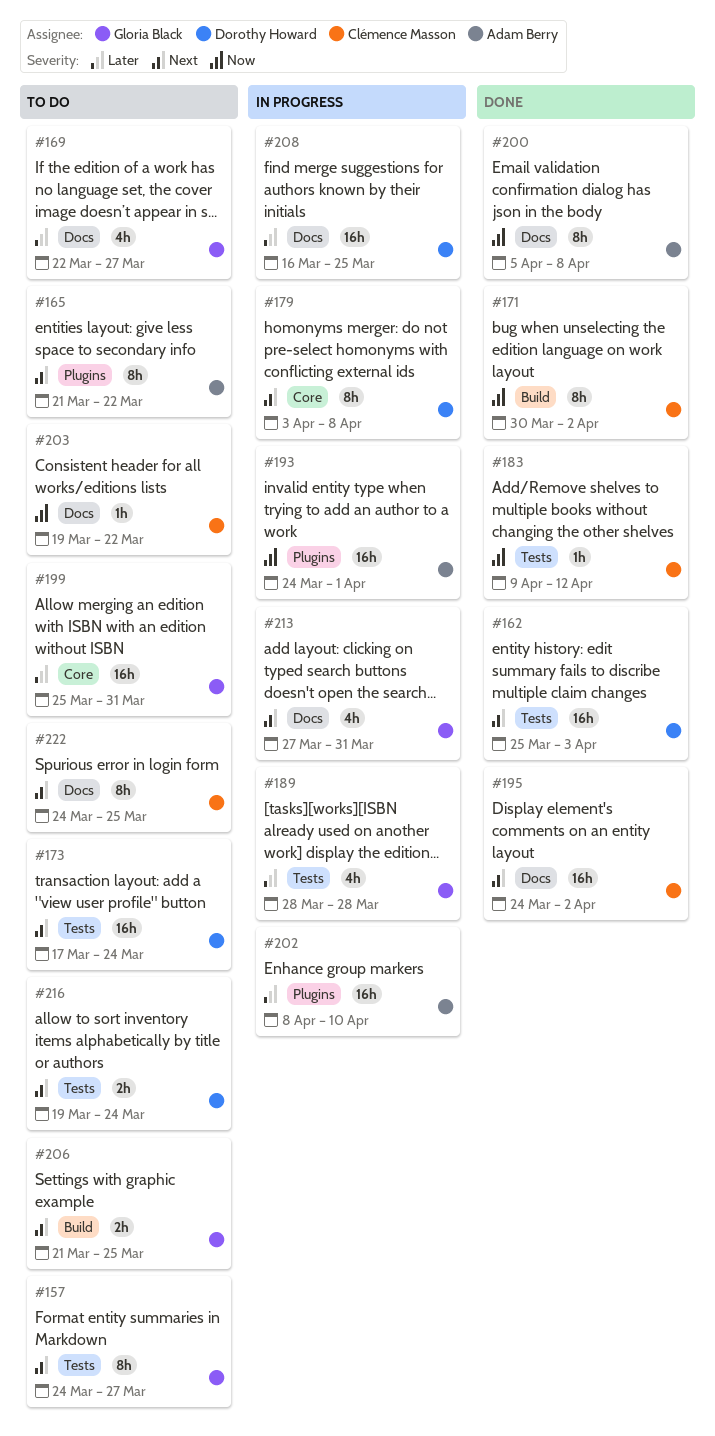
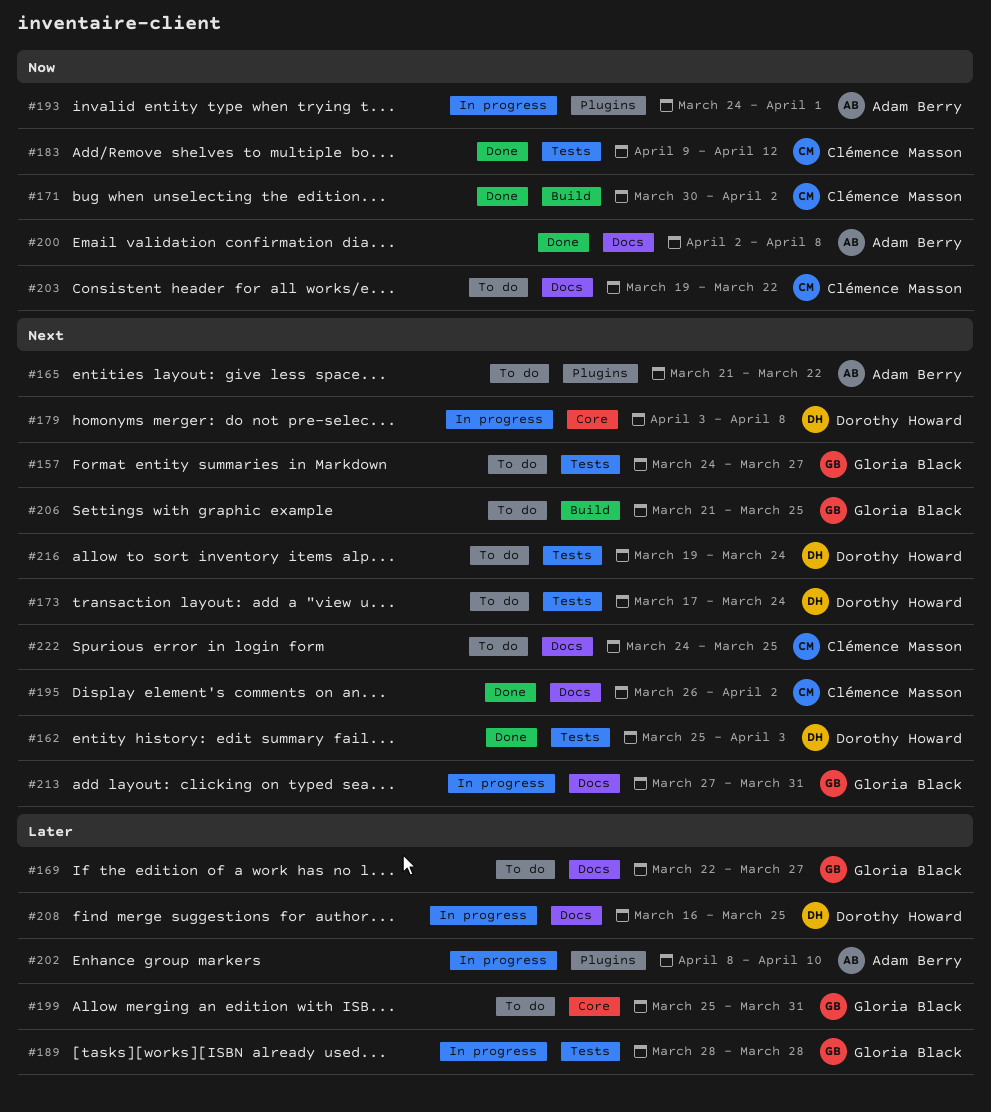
#195, start: Mar 24 -> Mar 26
#200, start: Apr 5 -> Apr 2

